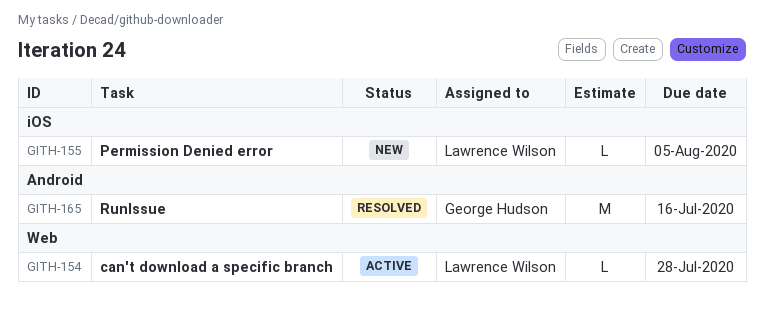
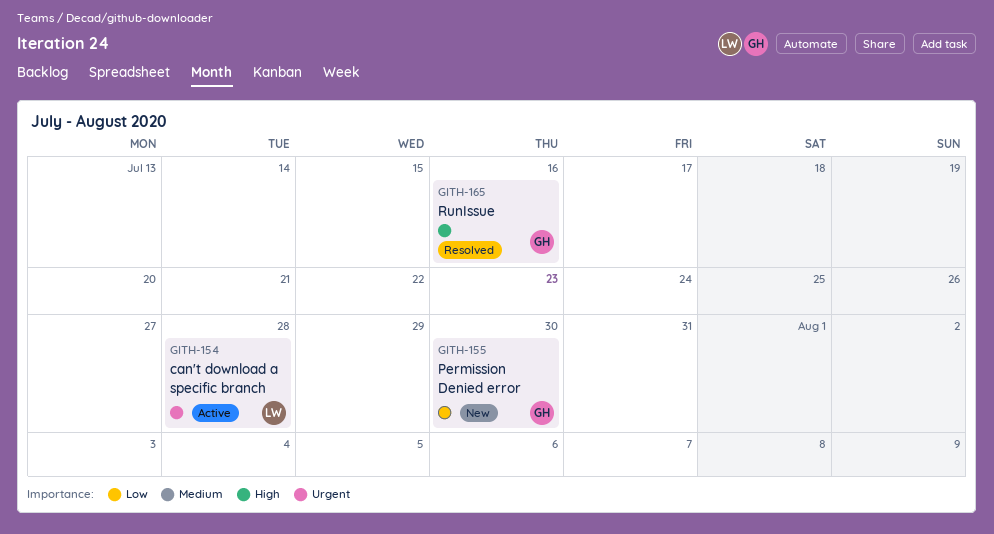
GITH-155, owner: Lawrence Wilson -> George Hudson
GITH-155, due: Aug 5 -> Jul 30

